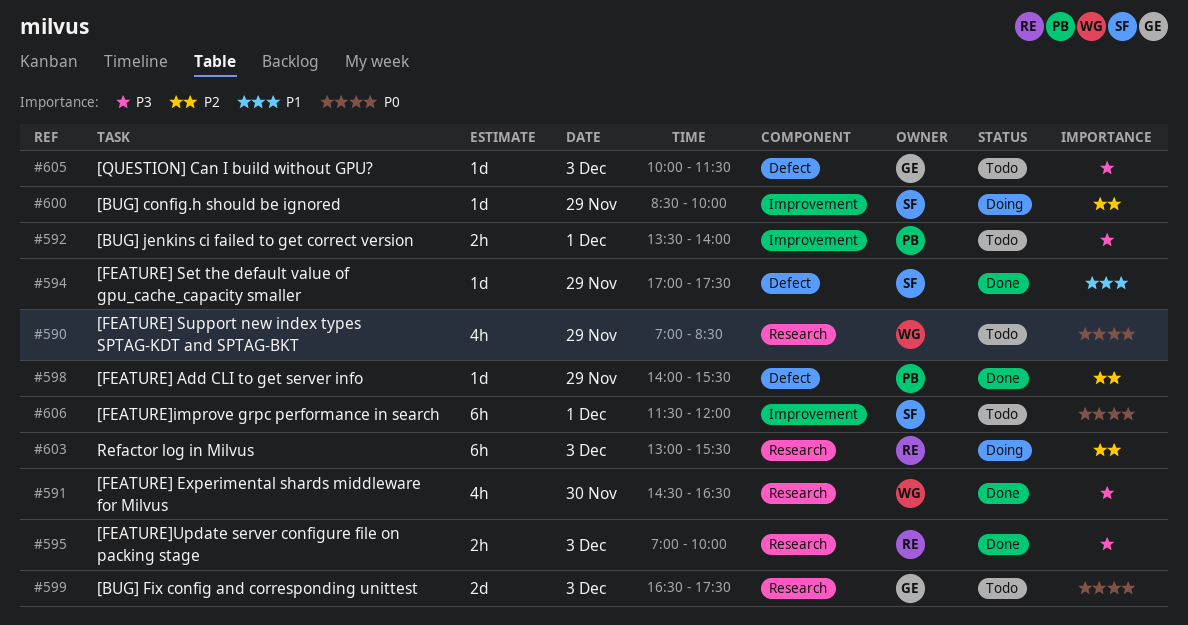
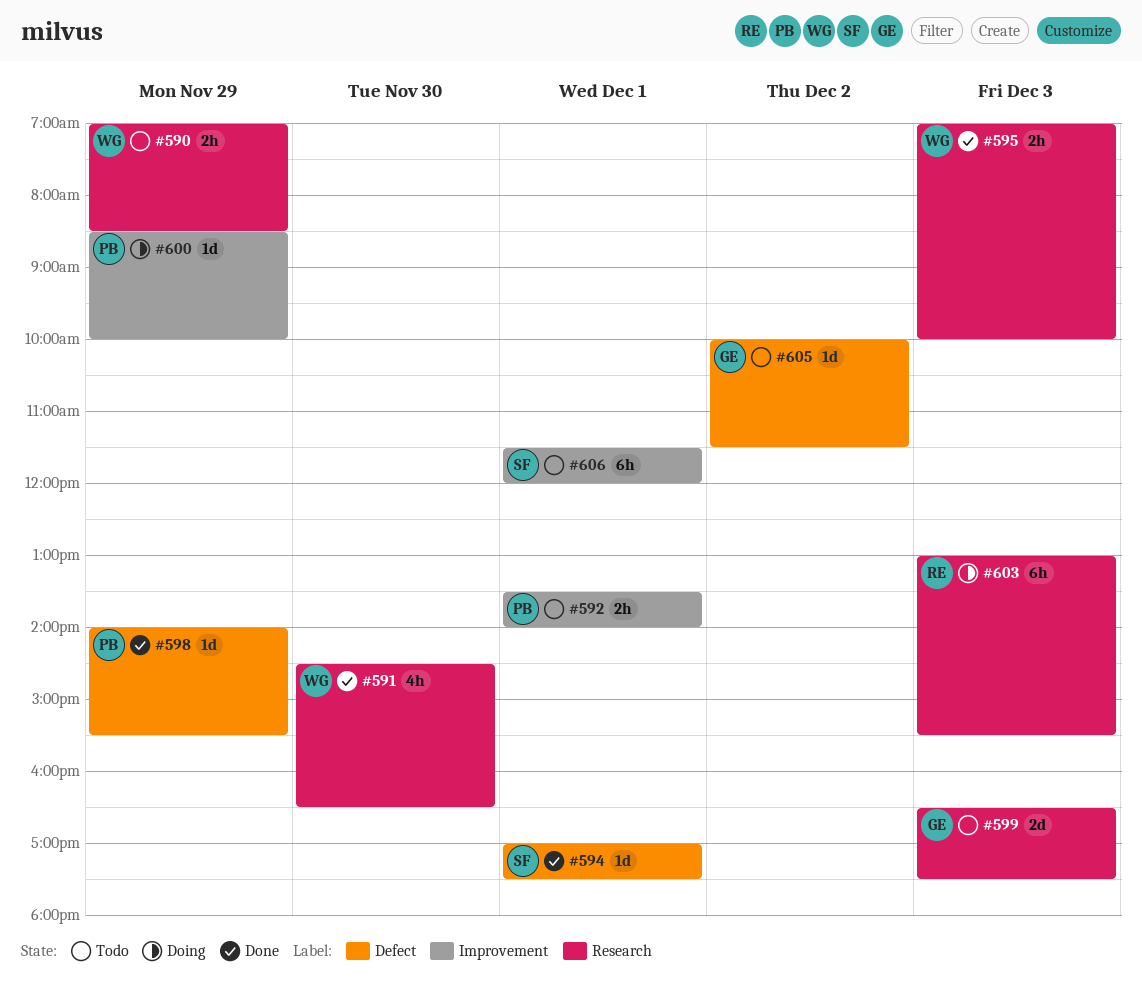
#590, estimate: 4h -> 2h
#594, day: Nov 29 -> Dec 1
#595, owner: RE -> WG
#600, owner: SF -> PB
#605, day: Dec 3 -> Dec 2

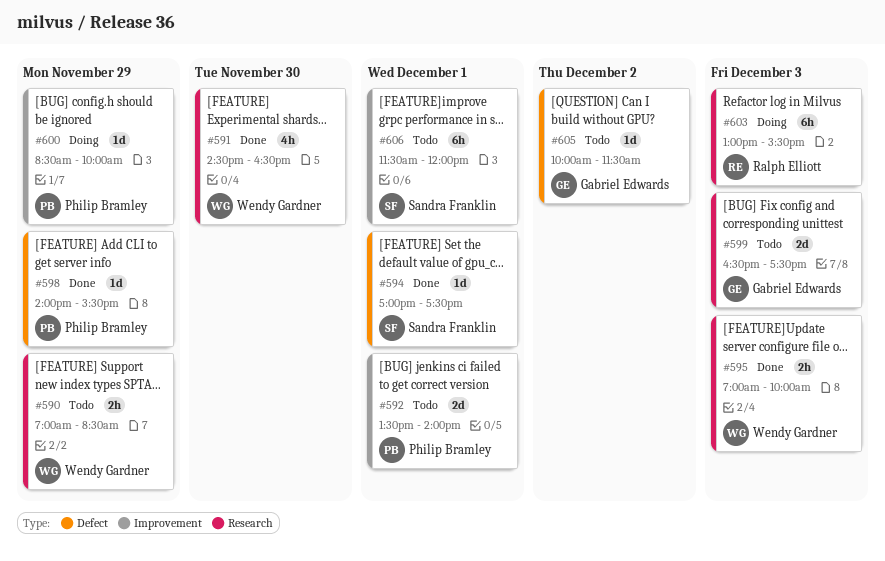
#592, estimate: 2h -> 2d

